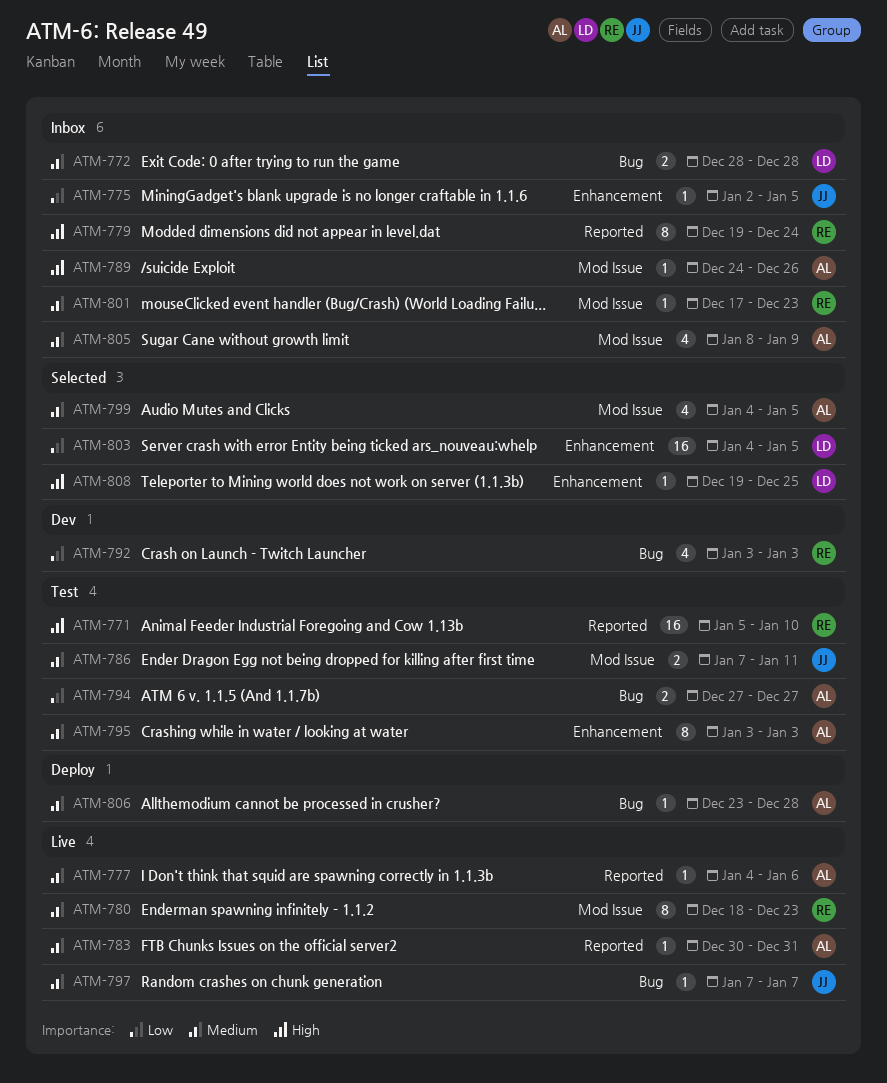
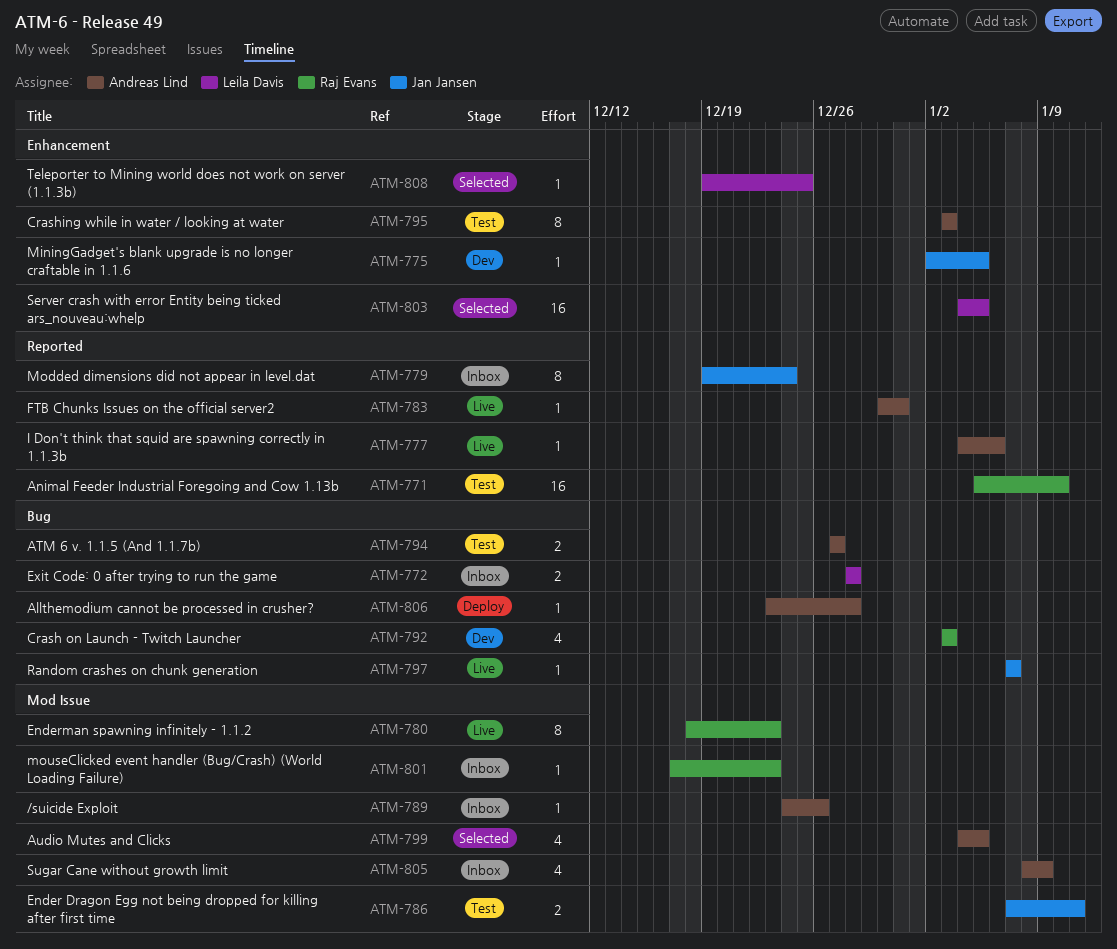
ATM-775, status: Inbox -> Dev
ATM-779, owner: Raj Evans -> Jan Jansen

